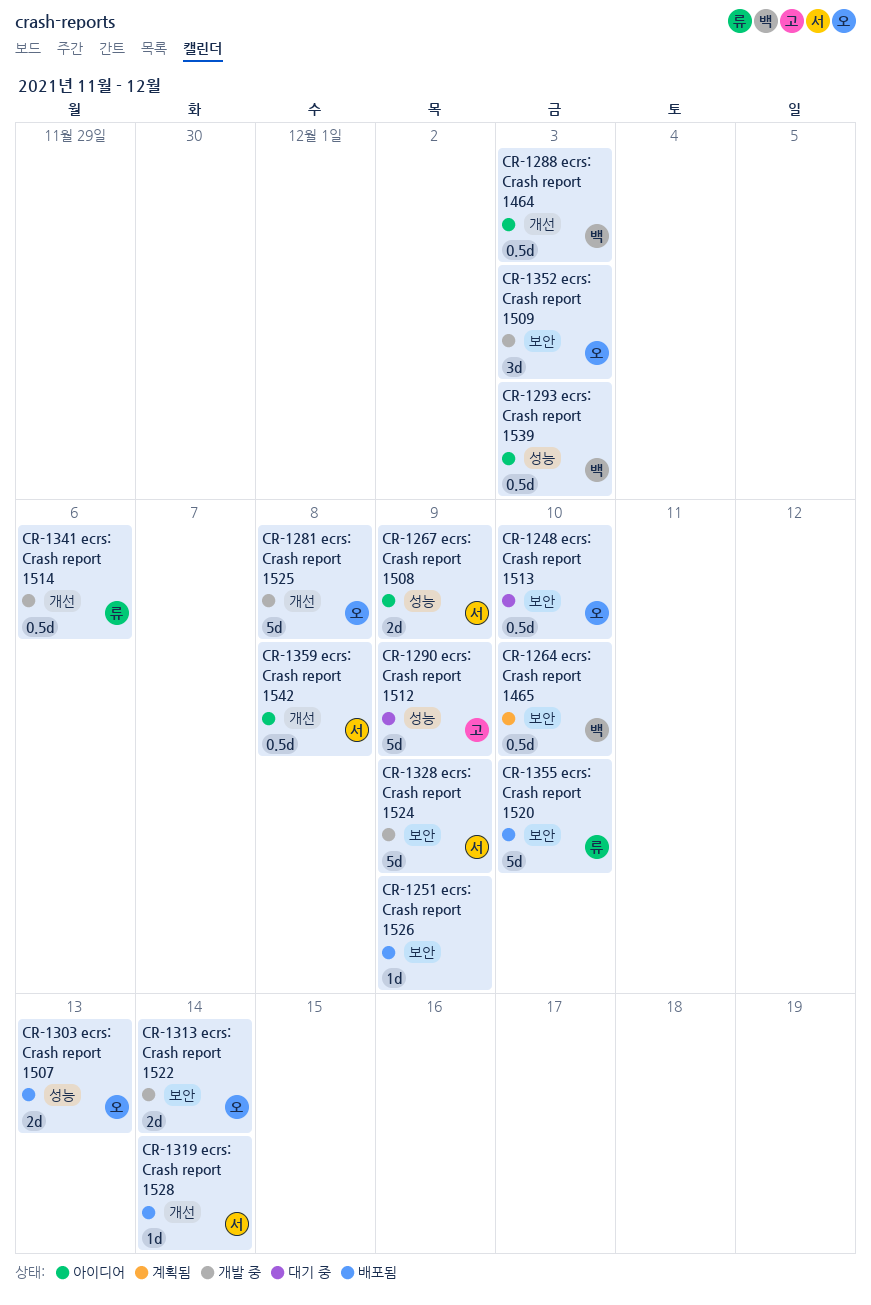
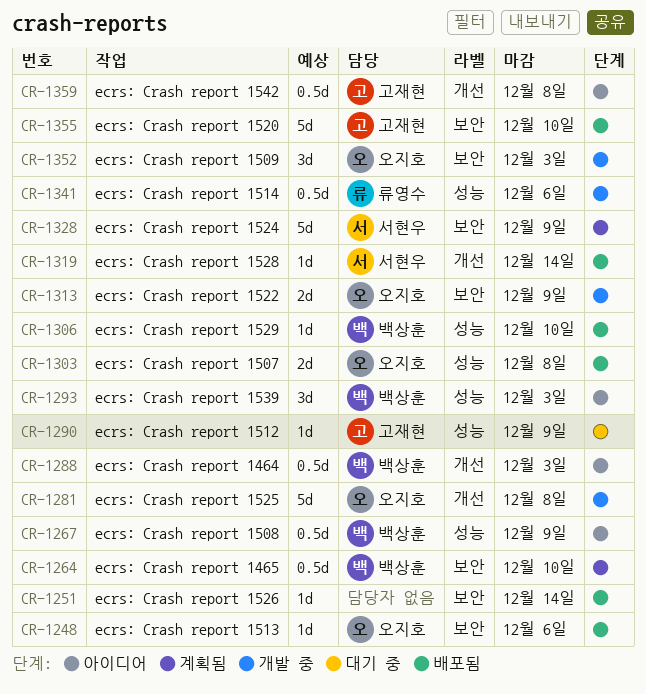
CR-1248, status: 대기 중 -> 배포됨
CR-1248, estimate: 0.5d -> 1d
CR-1248, due: Dec 10 -> Dec 6
CR-1251, due: Dec 9 -> Dec 14
CR-1267, owner: 서현우 -> 백상훈
CR-1267, estimate: 2d -> 0.5d
CR-1290, estimate: 5d -> 1d
CR-1293, estimate: 0.5d -> 3d
CR-1303, due: Dec 13 -> Dec 8
CR-1306: none -> present
CR-1313, due: Dec 14 -> Dec 9
CR-1328, status: 개발 중 -> 계획됨
CR-1341, label: 개선 -> 성능
CR-1355, owner: 류영수 -> 고재현
CR-1359, owner: 서현우 -> 고재현

